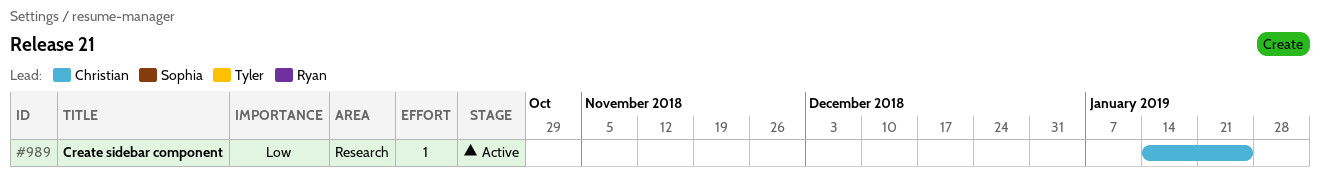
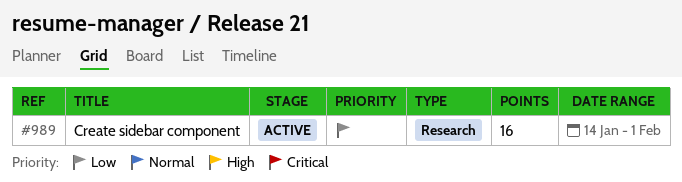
#989, estimate: 1 -> 16
#989, due: Jan 25 -> Feb 1

